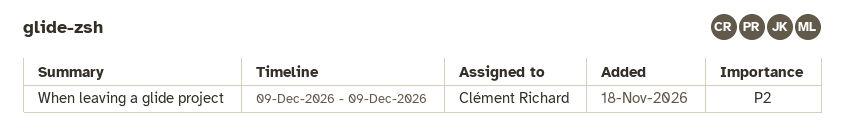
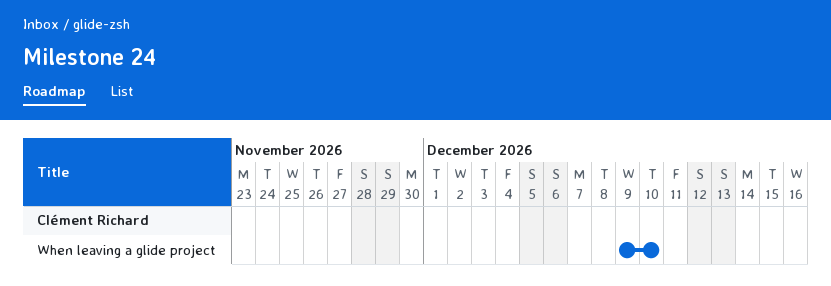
When leaving a glide project, due: Dec 9 -> Dec 10

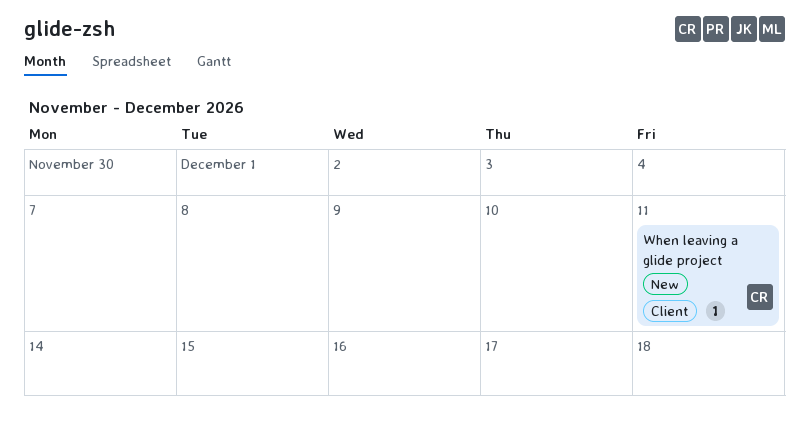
When leaving a glide project, due: Dec 10 -> Dec 11

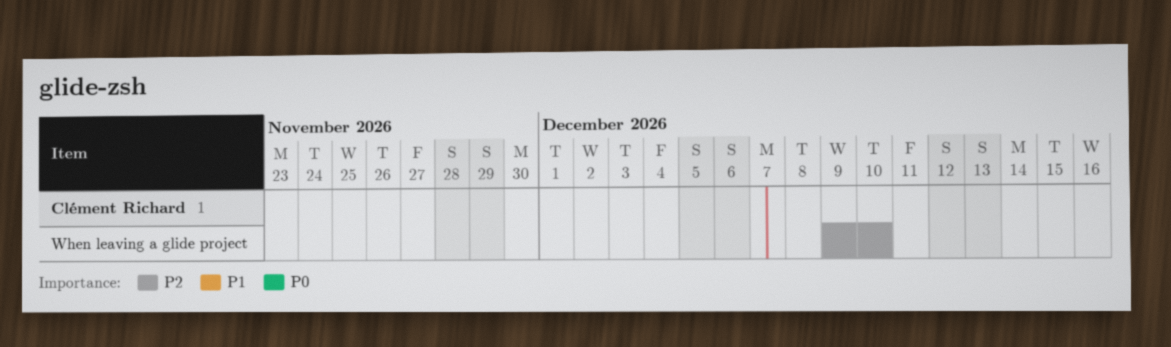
When leaving a glide project, due: Dec 11 -> Dec 10

